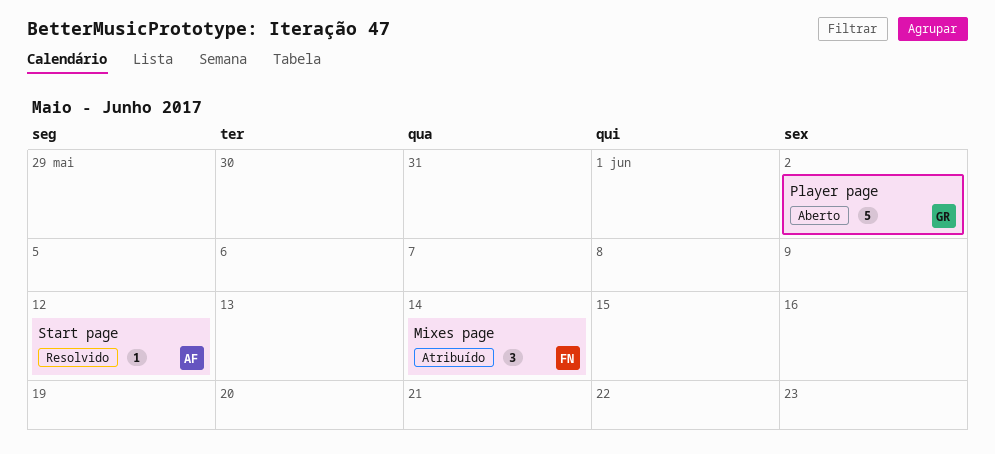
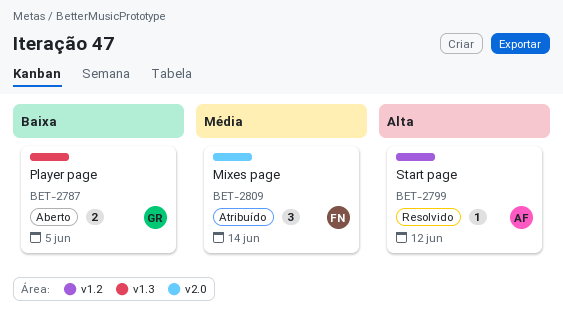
Player page, estimate: 5 -> 2
Player page, due: Jun 2 -> Jun 5

